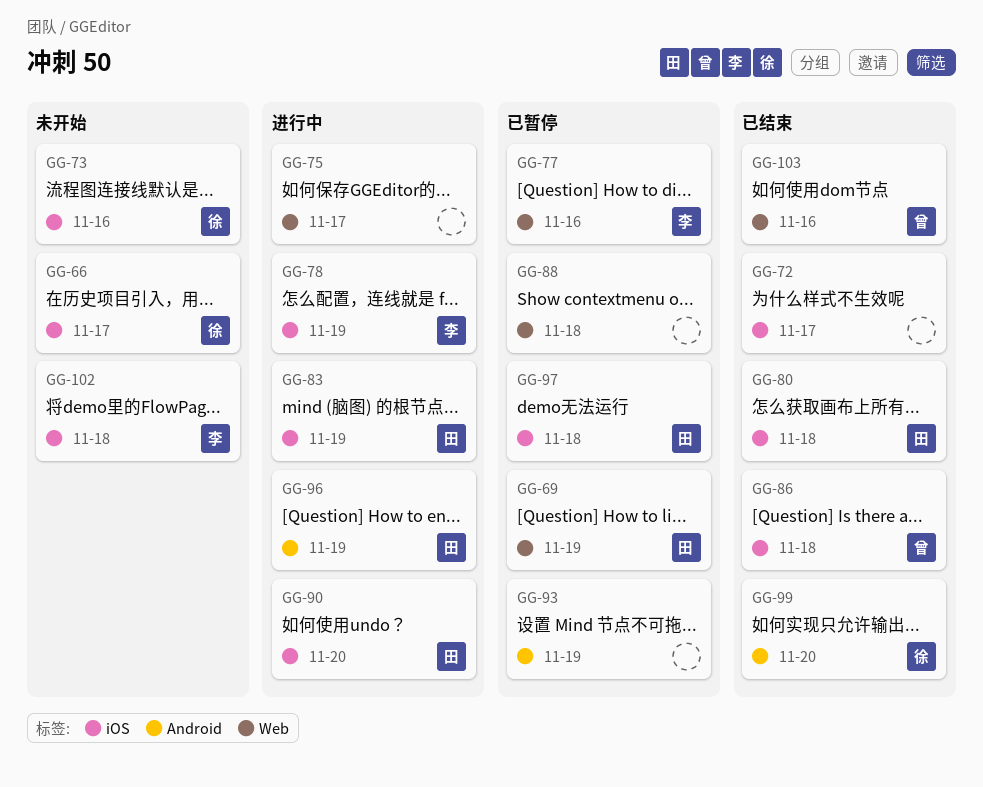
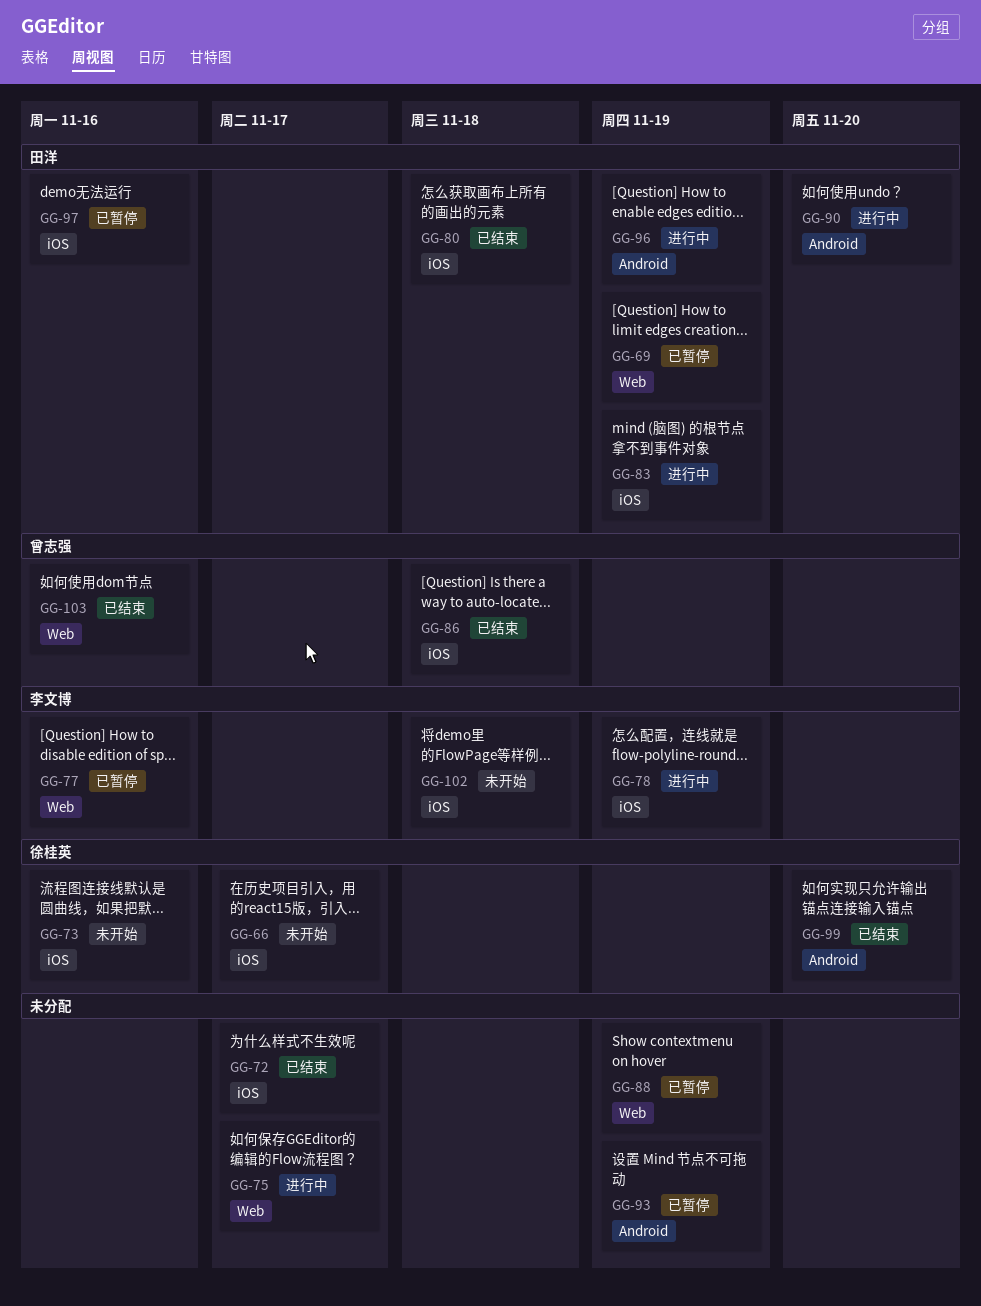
GG-88, due: Nov 18 -> Nov 19
GG-90, label: iOS -> Android
GG-97, due: Nov 18 -> Nov 16

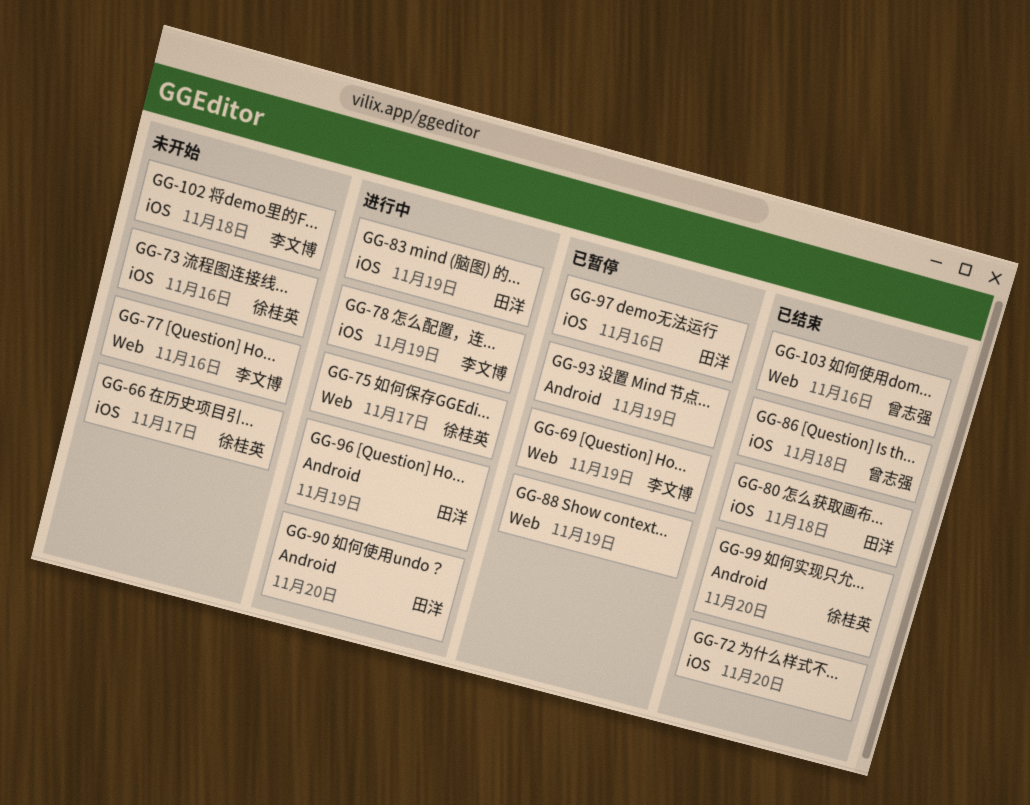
GG-69, owner: 田洋 -> 李文博
GG-72, due: Nov 17 -> Nov 20
GG-75, owner: none -> 徐桂英
GG-77, status: 已暂停 -> 未开始

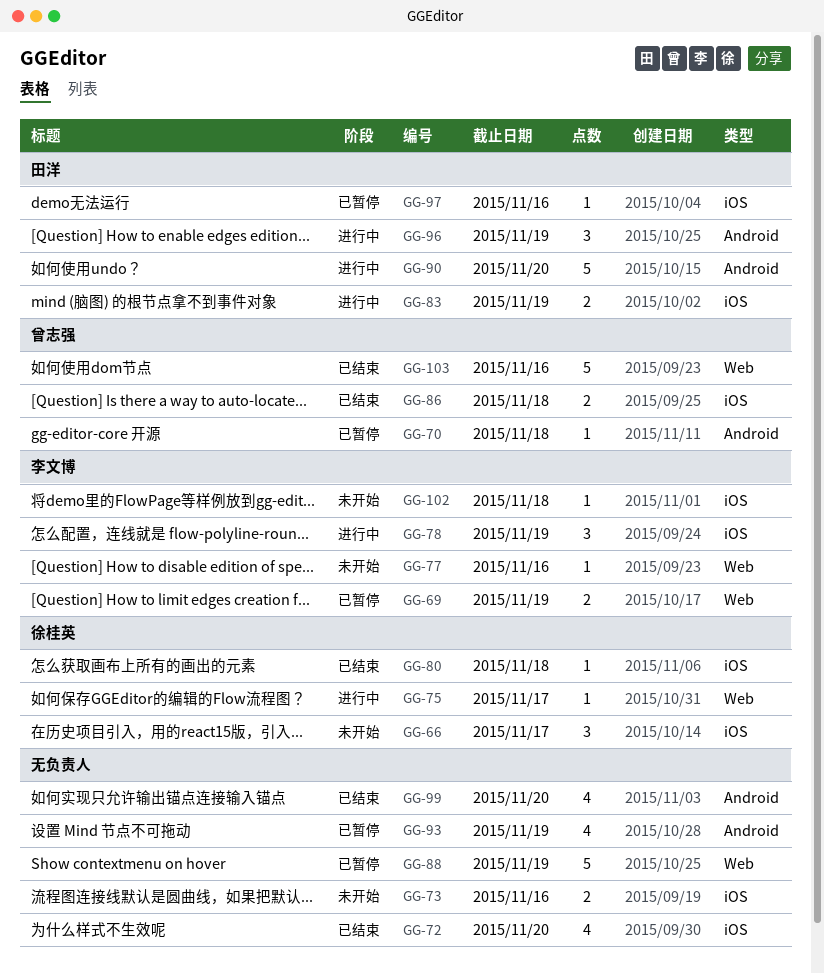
GG-70: none -> present
GG-73, owner: 徐桂英 -> none
GG-80, owner: 田洋 -> 徐桂英
GG-99, owner: 徐桂英 -> none

